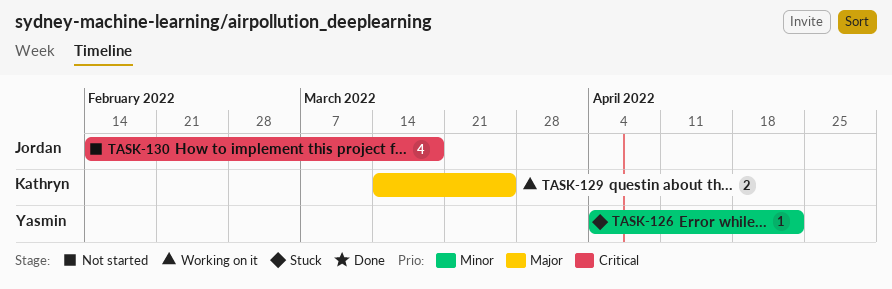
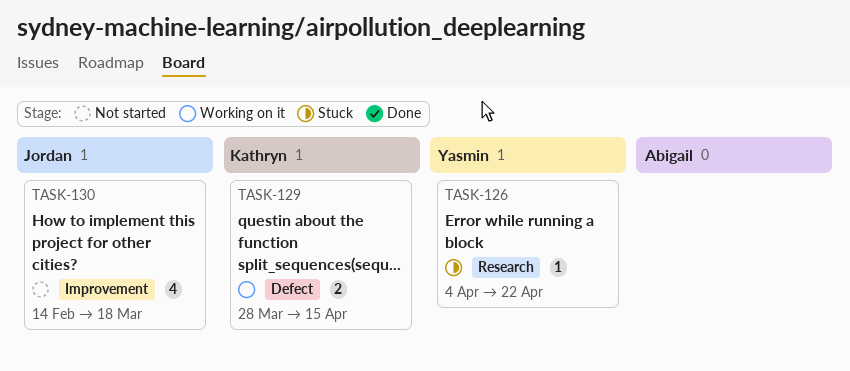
TASK-129, start: Mar 14 -> Mar 28
TASK-129, due: Mar 25 -> Apr 15

